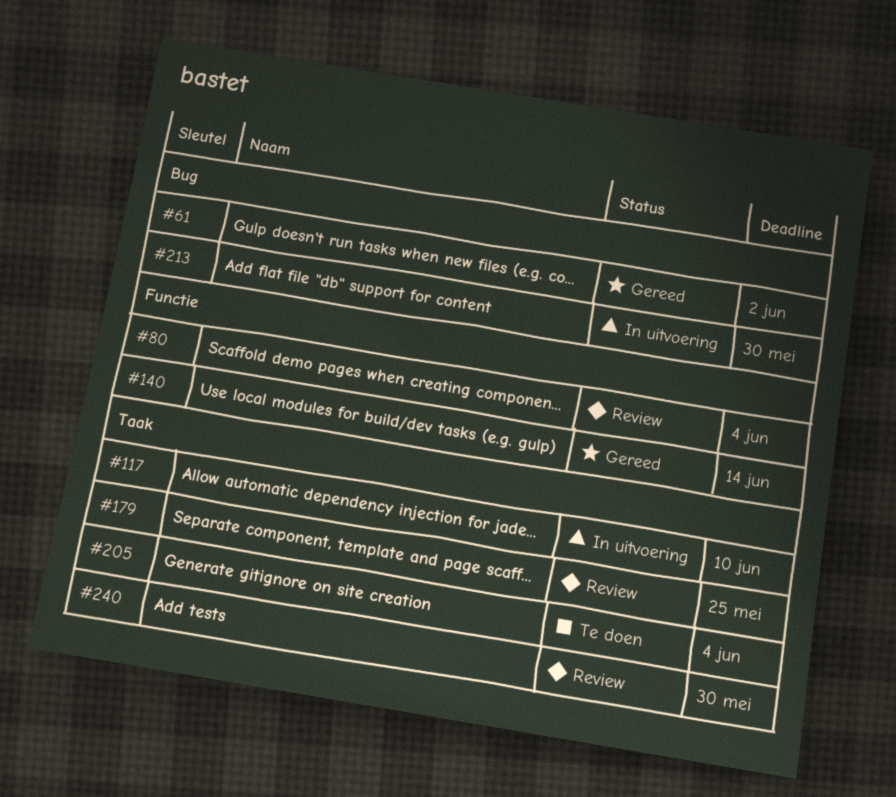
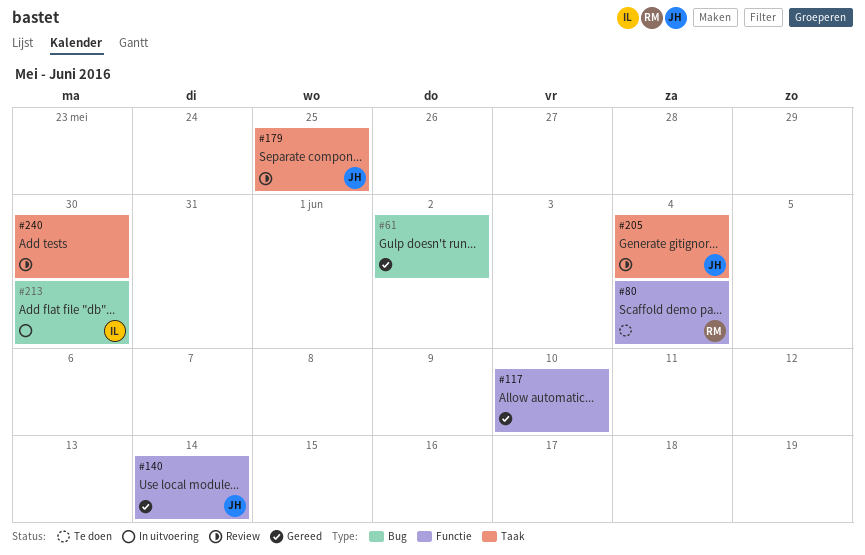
#80, status: Review -> Te doen
#117, status: In uitvoering -> Gereed
#117, label: Taak -> Functie
#205, status: Te doen -> Review

